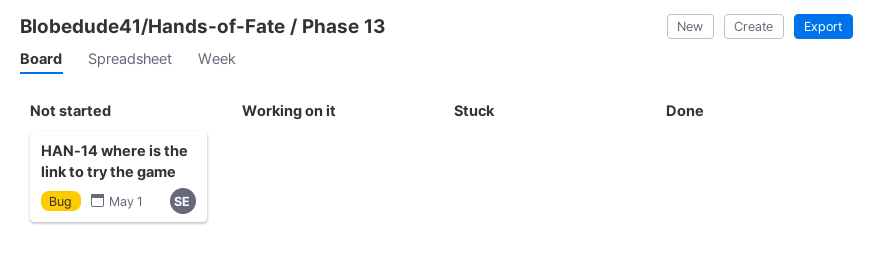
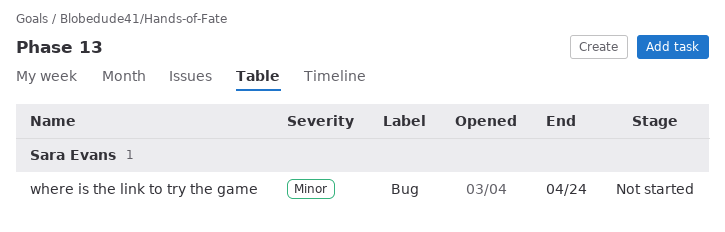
where is the link to try the game, due: May 1 -> Apr 24

